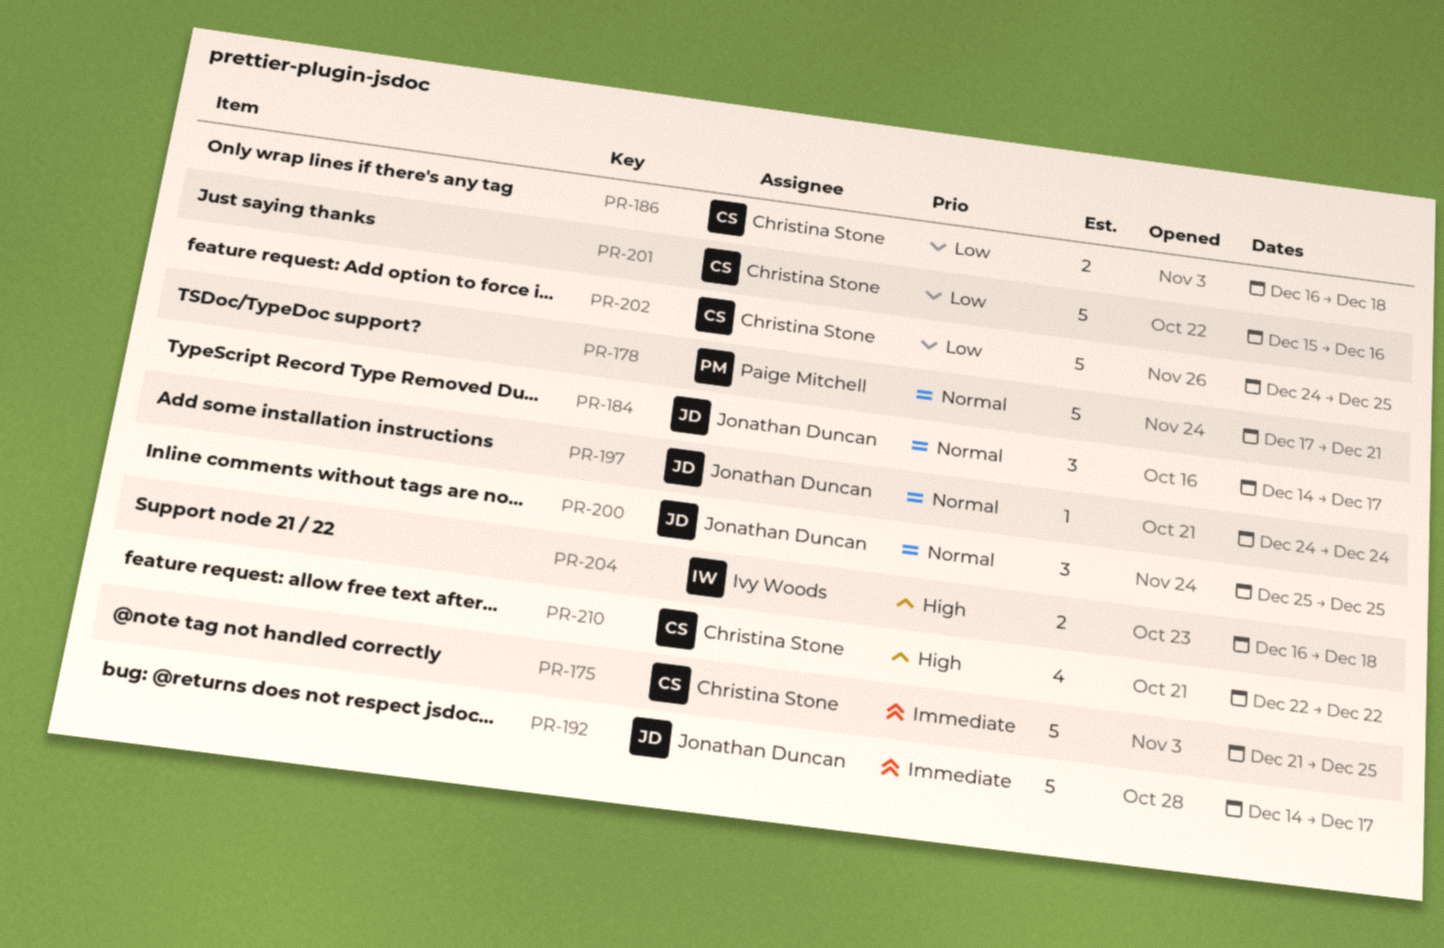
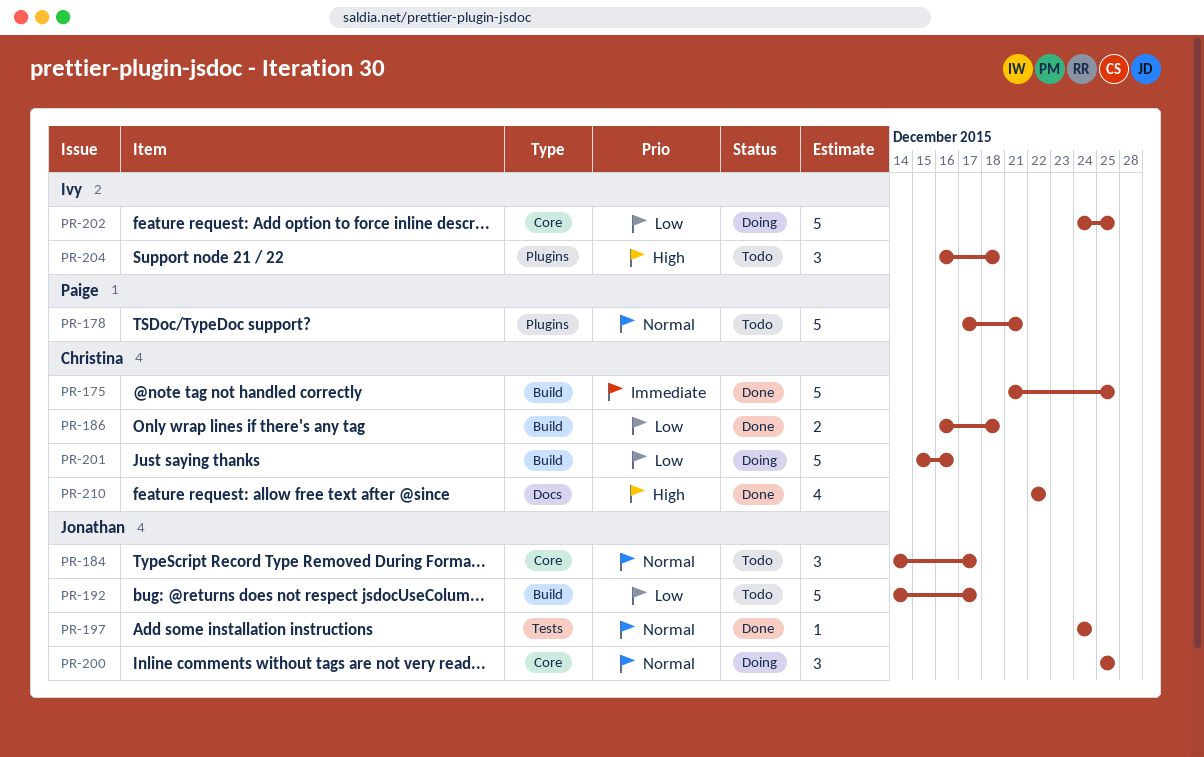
PR-192, priority: Immediate -> Low
PR-202, owner: Christina Stone -> Ivy Woods
PR-204, estimate: 2 -> 3

